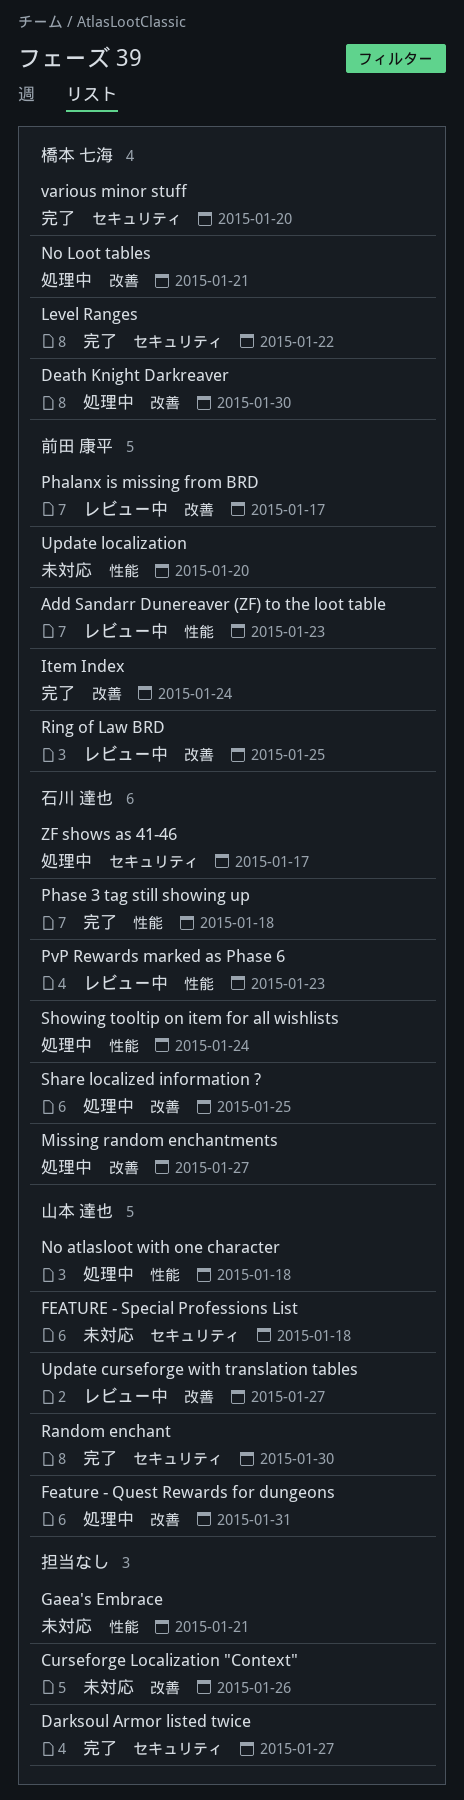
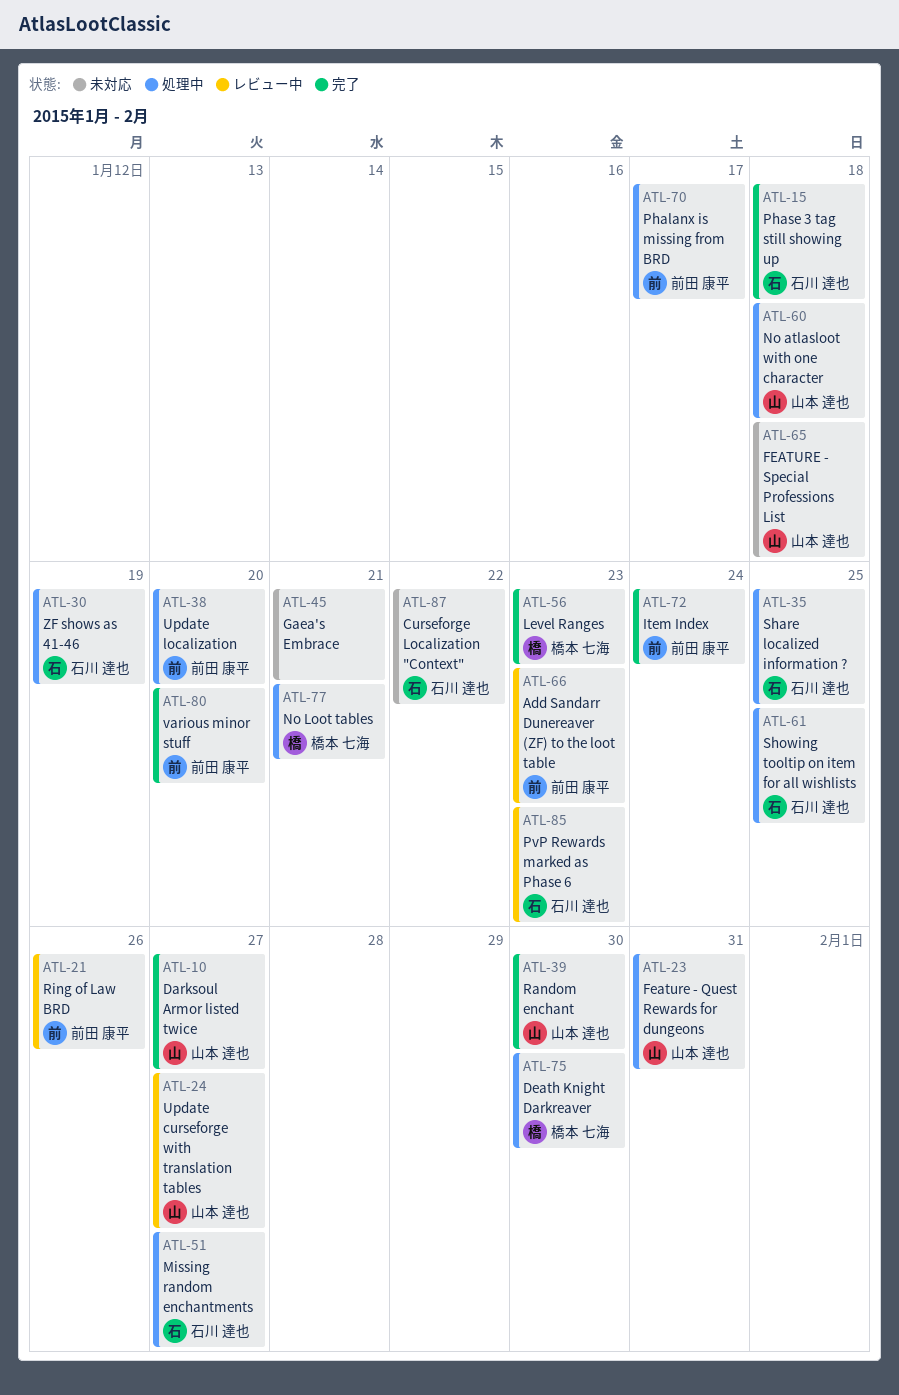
Curseforge Localization "Context", owner: none -> 石川 達也
Curseforge Localization "Context", due: Jan 26 -> Jan 22
Darksoul Armor listed twice, owner: none -> 山本 達也
Level Ranges, due: Jan 22 -> Jan 23
Phalanx is missing from BRD, status: レビュー中 -> 処理中
Ring of Law BRD, due: Jan 25 -> Jan 26
Showing tooltip on item for all wishlists, due: Jan 24 -> Jan 25
Update localization, status: 未対応 -> 処理中
various minor stuff, owner: 橋本 七海 -> 前田 康平
ZF shows as 41-46, due: Jan 17 -> Jan 19

